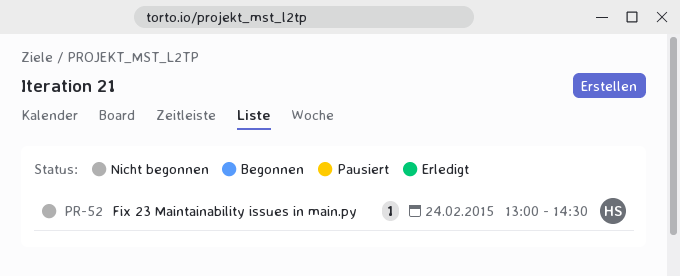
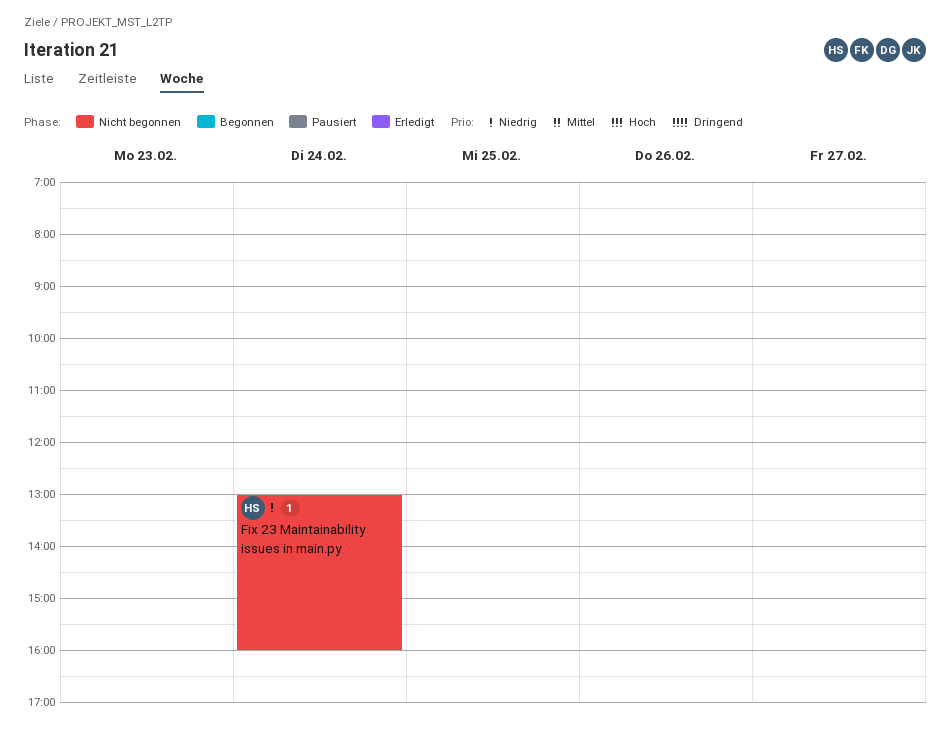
Fix 23 Maintainability issues in main.py, ends: 14:30 -> 16:00

